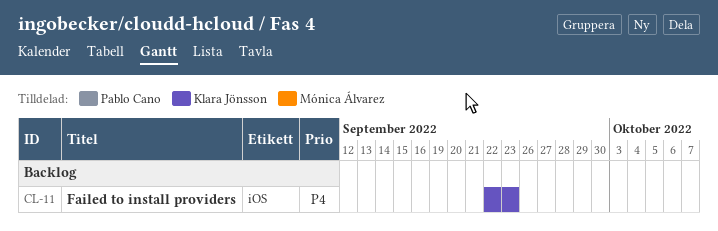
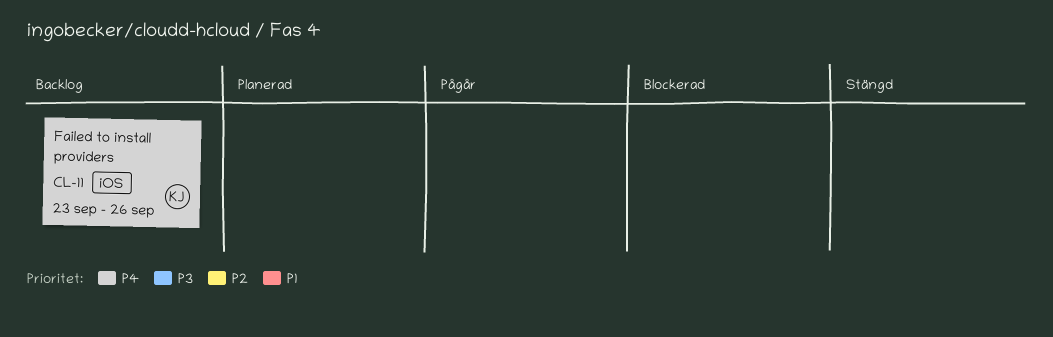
CL-11, start: Sep 22 -> Sep 23
CL-11, due: Sep 23 -> Sep 26

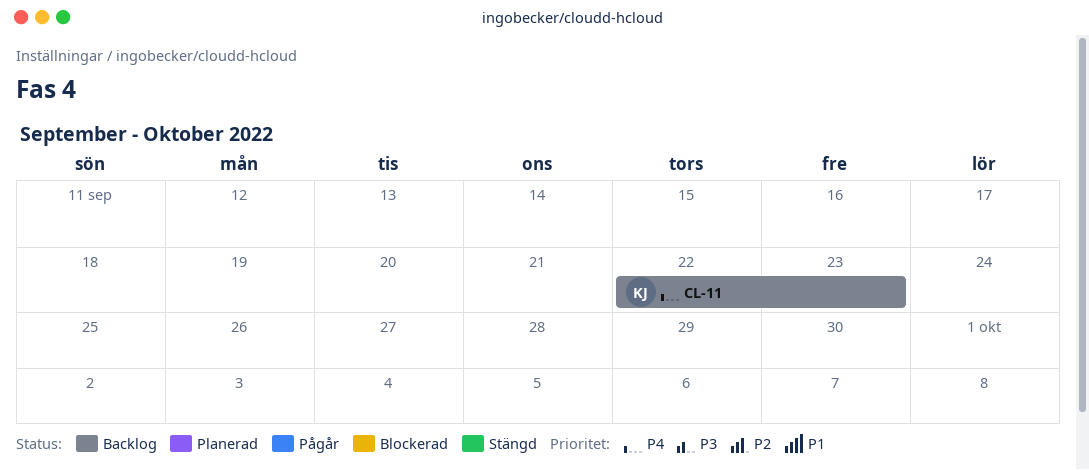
CL-11, start: Sep 23 -> Sep 22
CL-11, due: Sep 26 -> Sep 23

